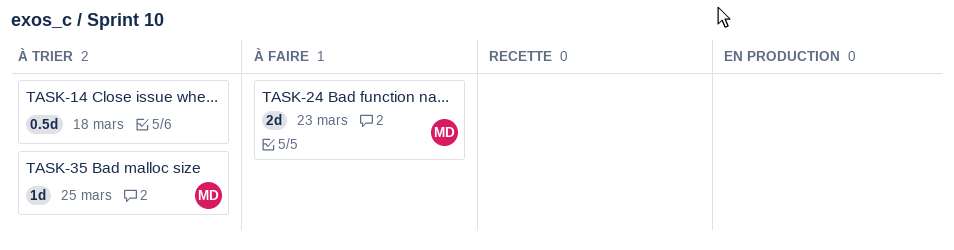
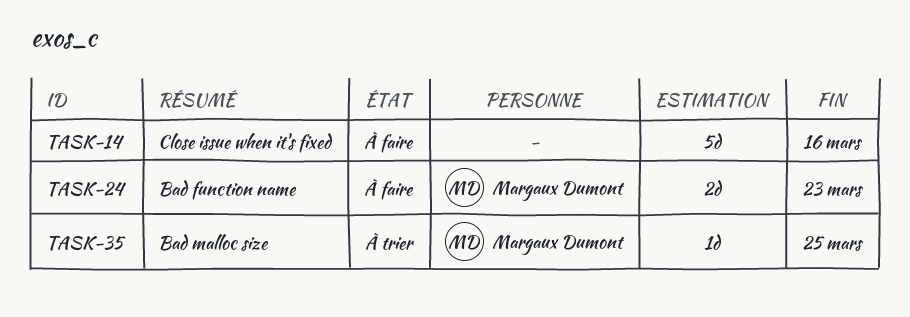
TASK-14, status: À trier -> À faire
TASK-14, estimate: 0.5d -> 5d
TASK-14, due: Mar 18 -> Mar 16

